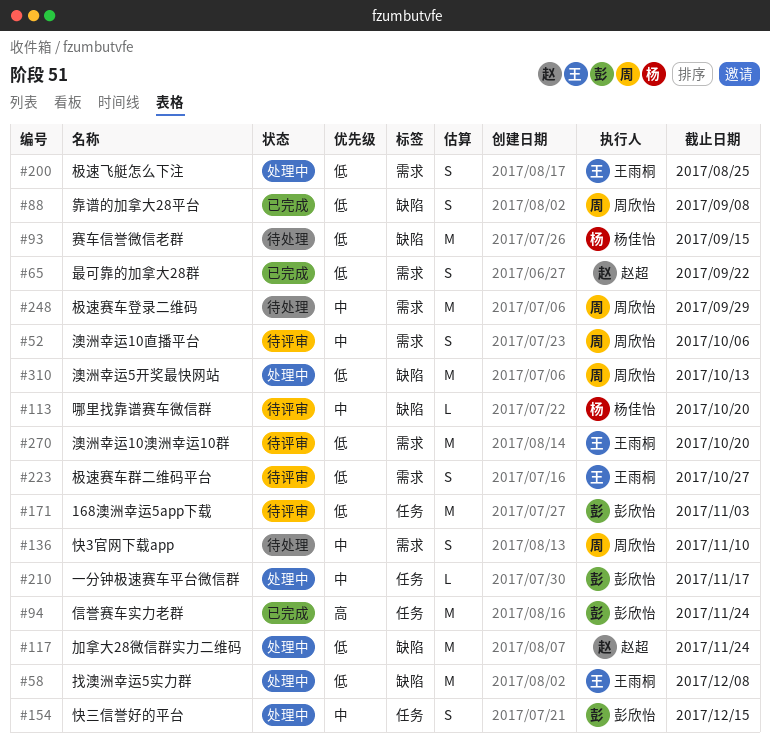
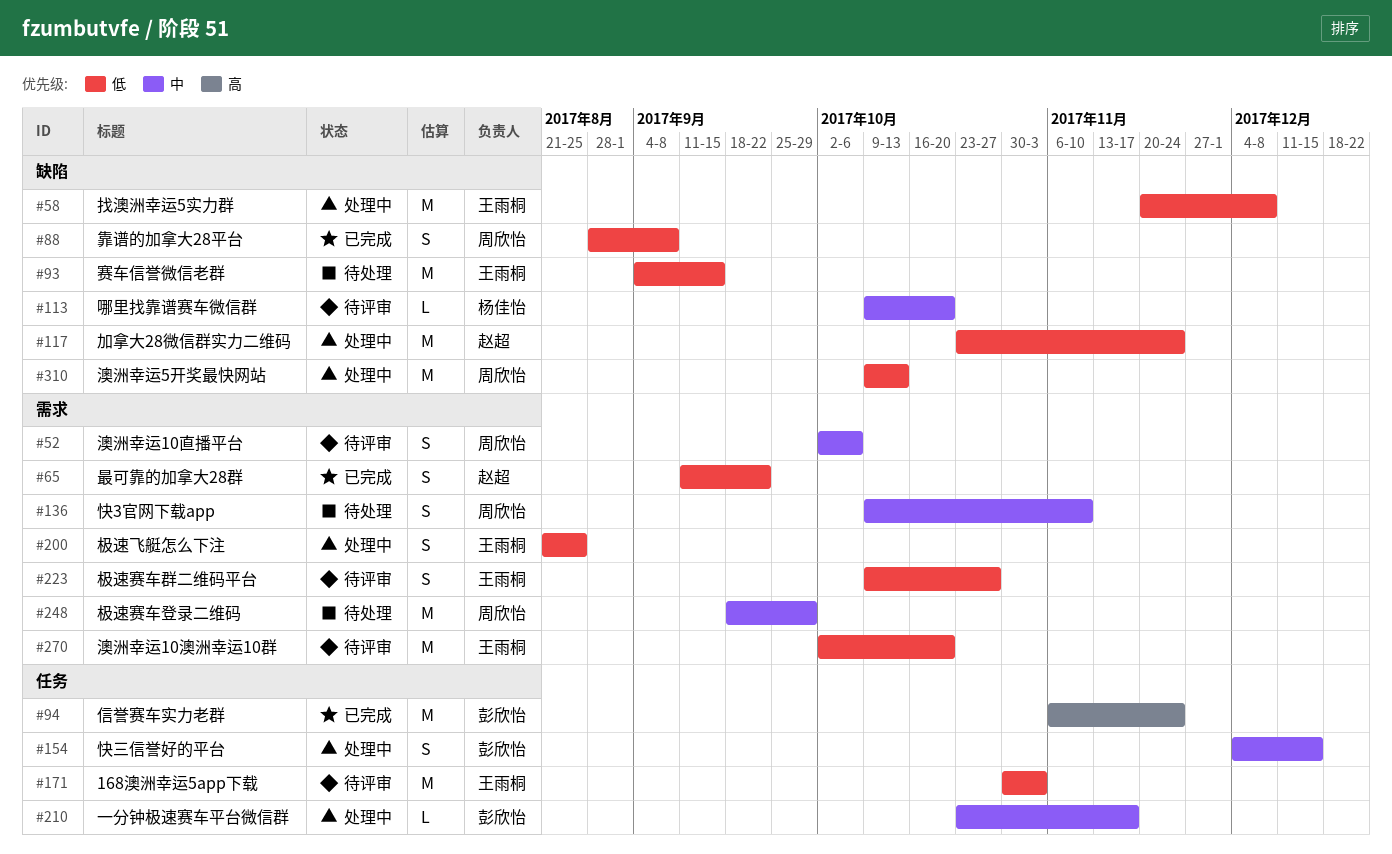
#93, owner: 杨佳怡 -> 王雨桐
#171, owner: 彭欣怡 -> 王雨桐

